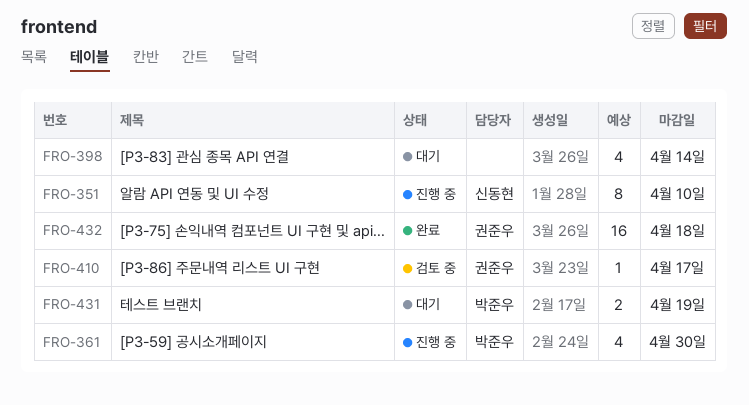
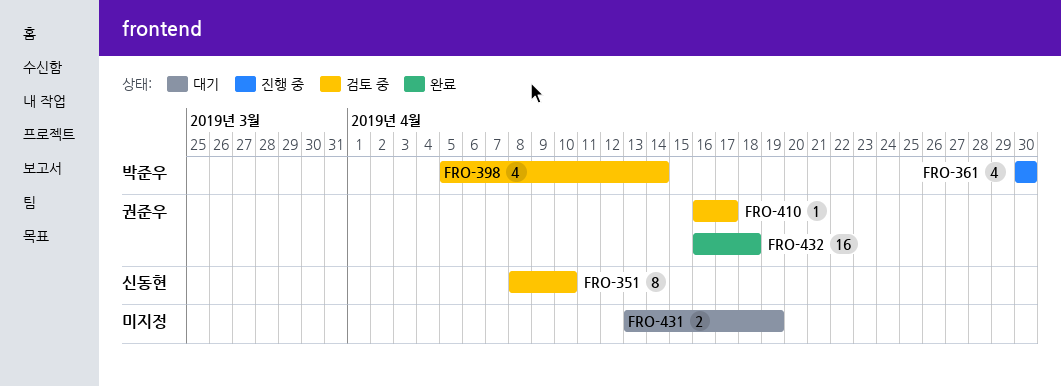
FRO-351, status: 진행 중 -> 검토 중
FRO-398, status: 대기 -> 검토 중
FRO-398, owner: none -> 박준우
FRO-431, owner: 박준우 -> none

